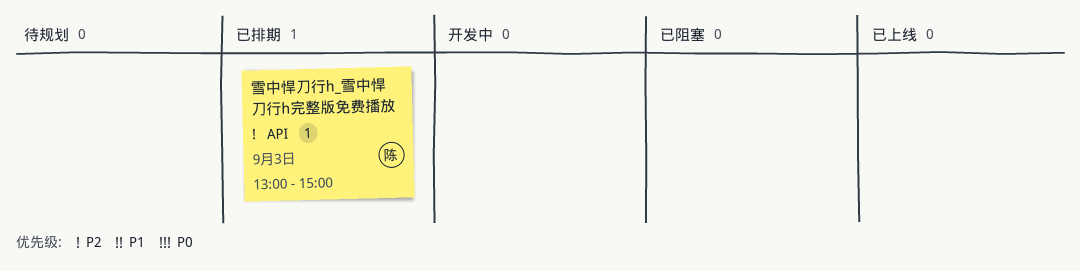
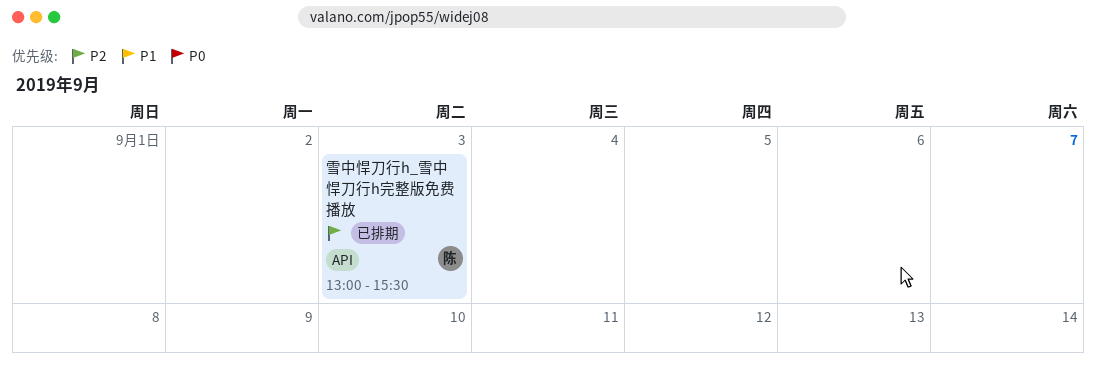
雪中悍刀行h_雪中悍刀行h完整版免费播放, ends: 15:00 -> 15:30

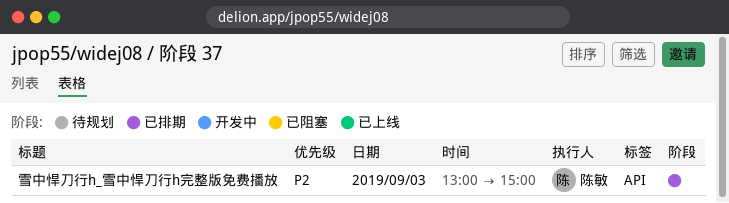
雪中悍刀行h_雪中悍刀行h完整版免费播放, ends: 15:30 -> 15:00

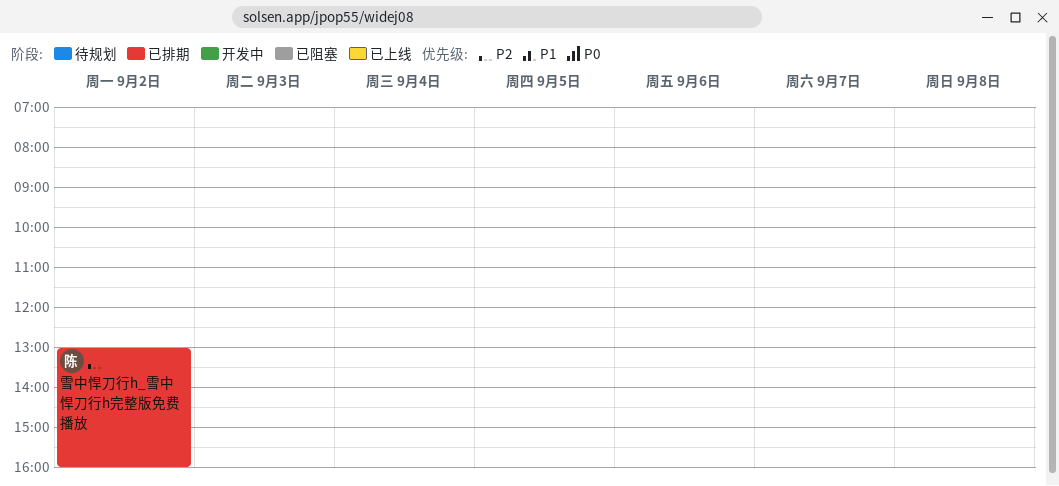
雪中悍刀行h_雪中悍刀行h完整版免费播放, day: Sep 3 -> Sep 2
雪中悍刀行h_雪中悍刀行h完整版免费播放, ends: 15:00 -> 16:00

